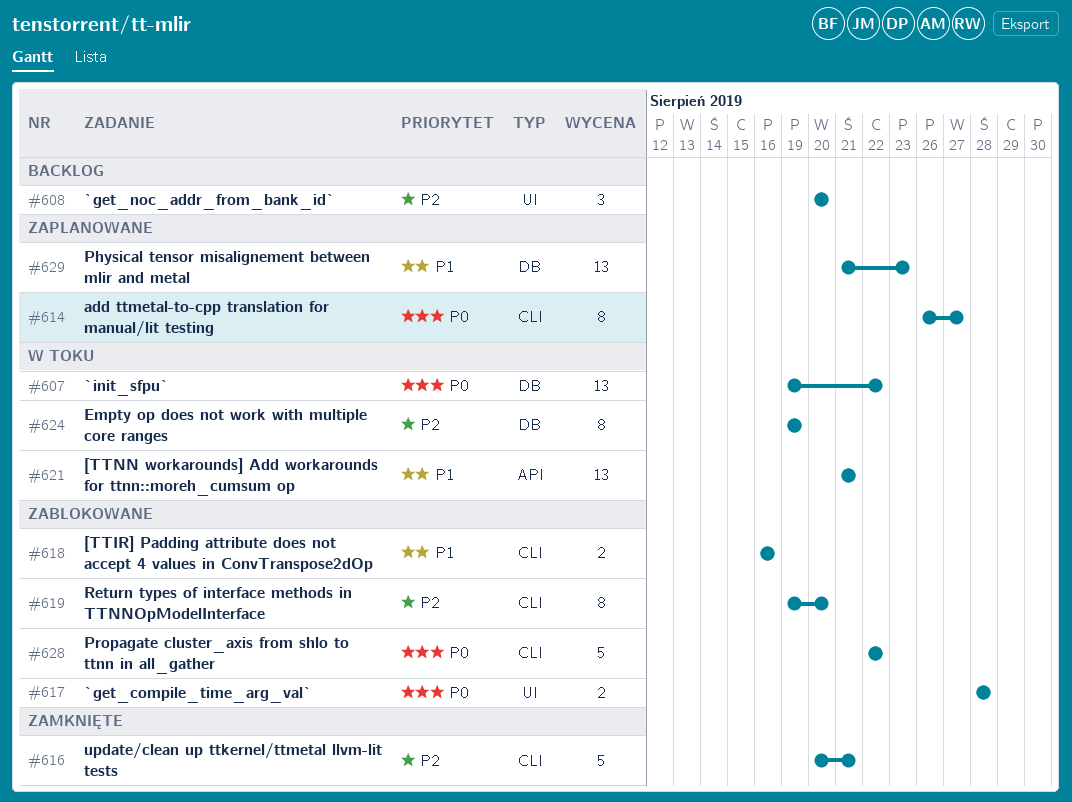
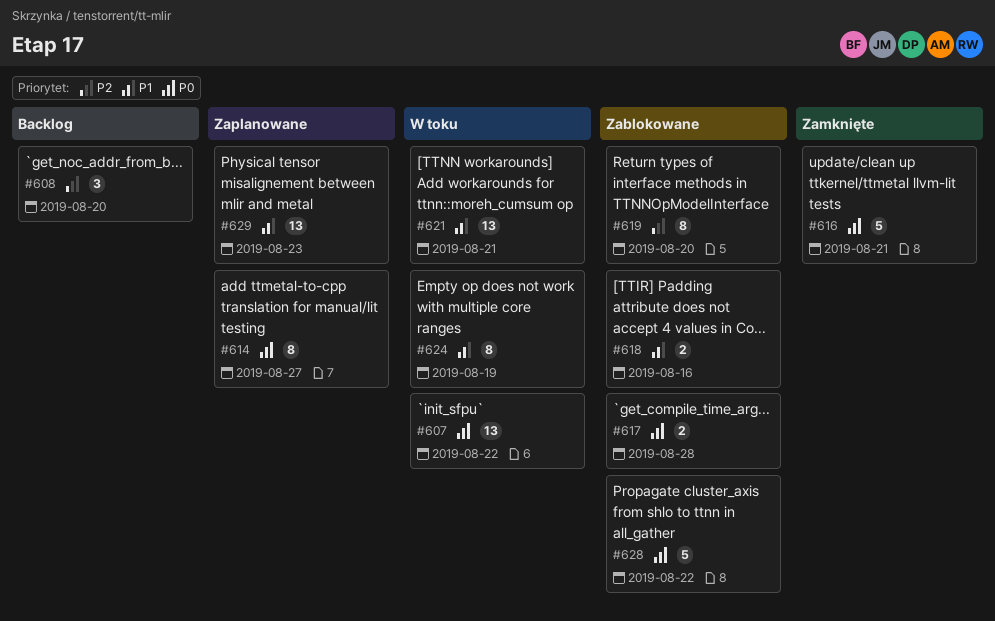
#616, priority: P2 -> P0
#624, priority: P2 -> P1

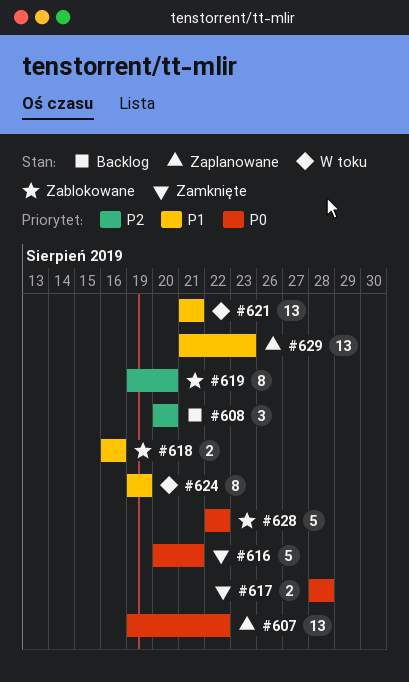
#607, status: W toku -> Zaplanowane
#614: present -> none
#617, status: Zablokowane -> Zamknięte

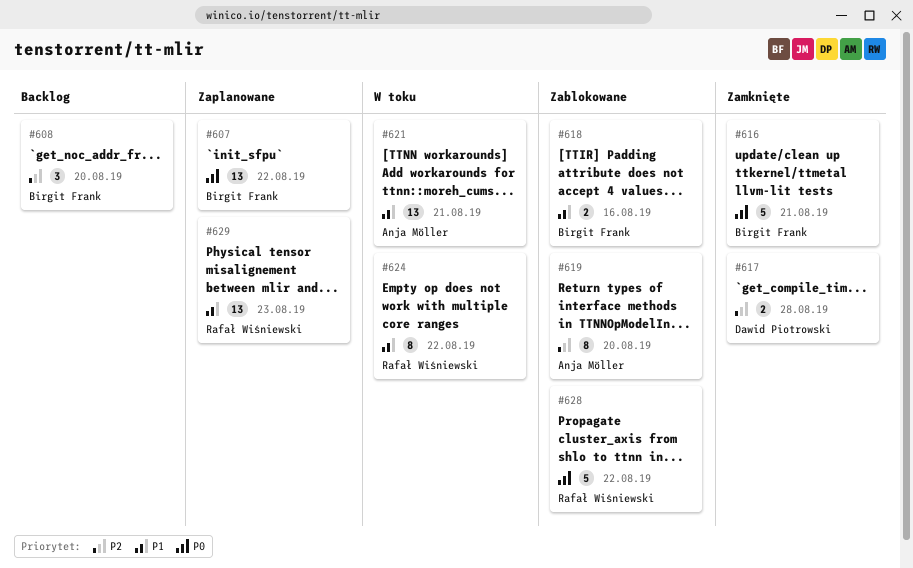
#617, priority: P0 -> P2
#624, due: Aug 19 -> Aug 22

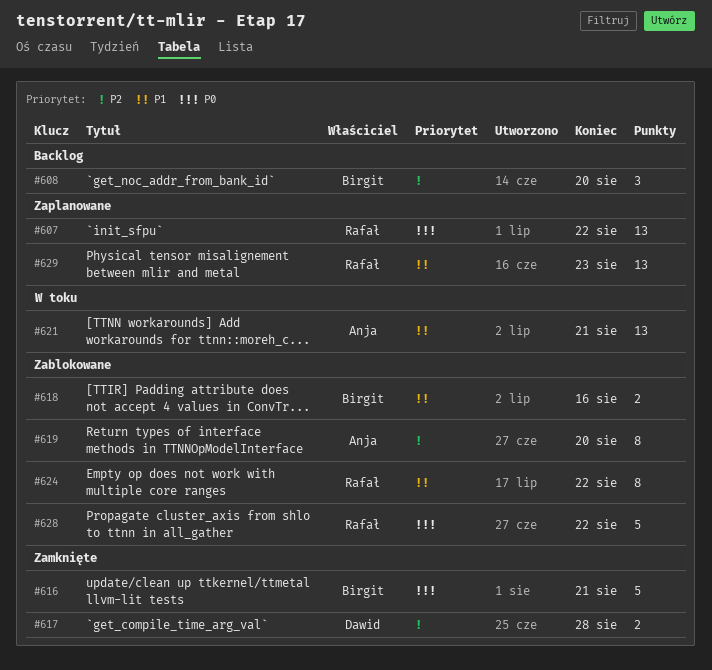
#607, owner: Birgit Frank -> Rafał Wiśniewski
#624, status: W toku -> Zablokowane

